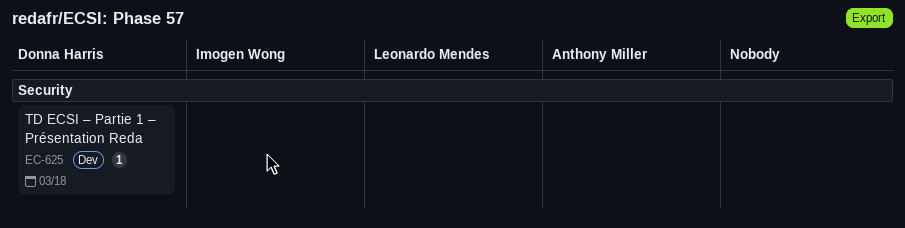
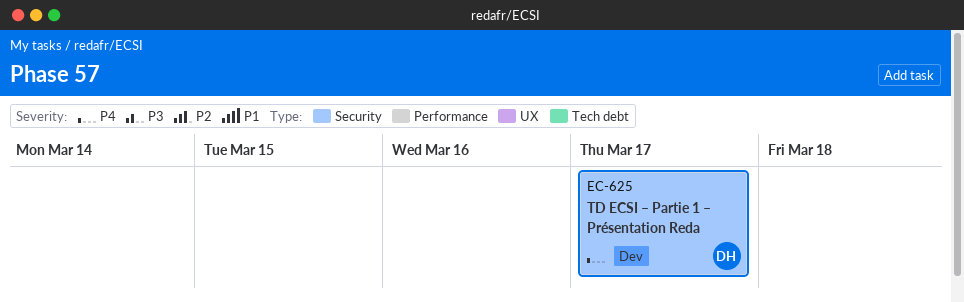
EC-625, due: Mar 18 -> Mar 17

